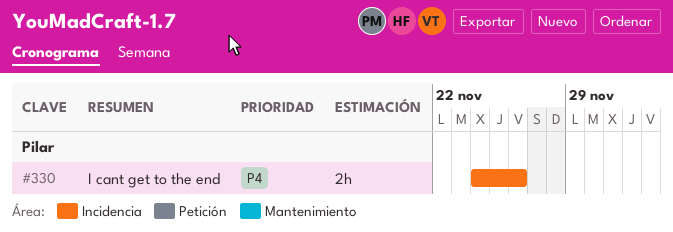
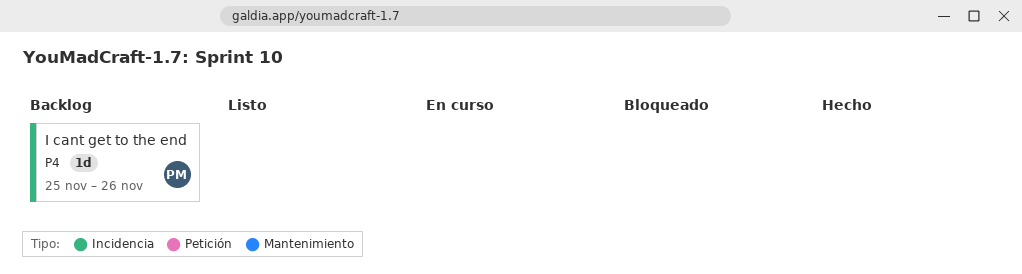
I cant get to the end, estimate: 2h -> 1d
I cant get to the end, start: Nov 24 -> Nov 25

